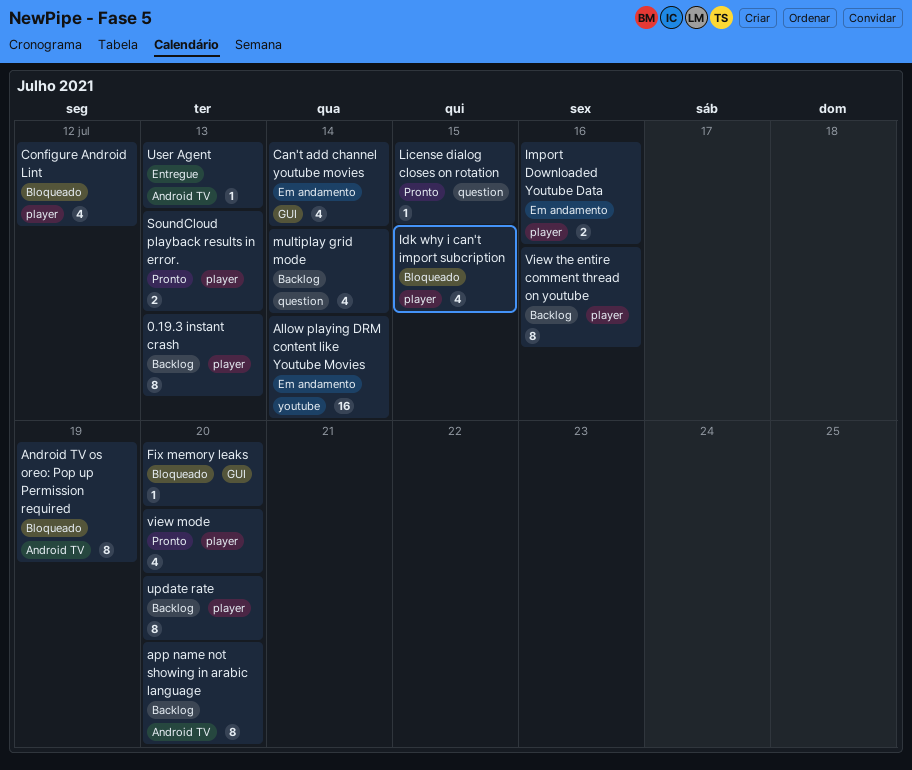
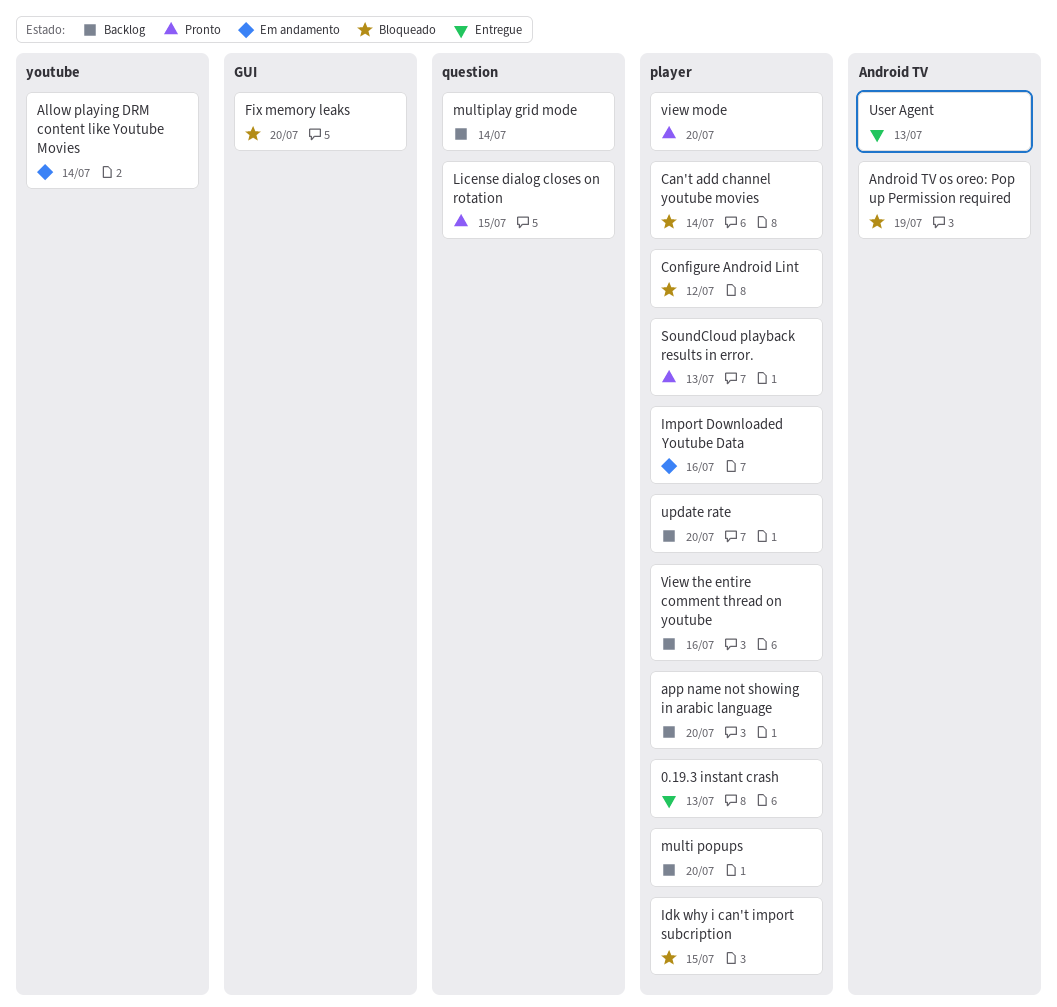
0.19.3 instant crash, status: Backlog -> Entregue
app name not showing in arabic language, label: Android TV -> player
Can't add channel youtube movies, status: Em andamento -> Bloqueado
Can't add channel youtube movies, label: GUI -> player
multi popups: none -> present

